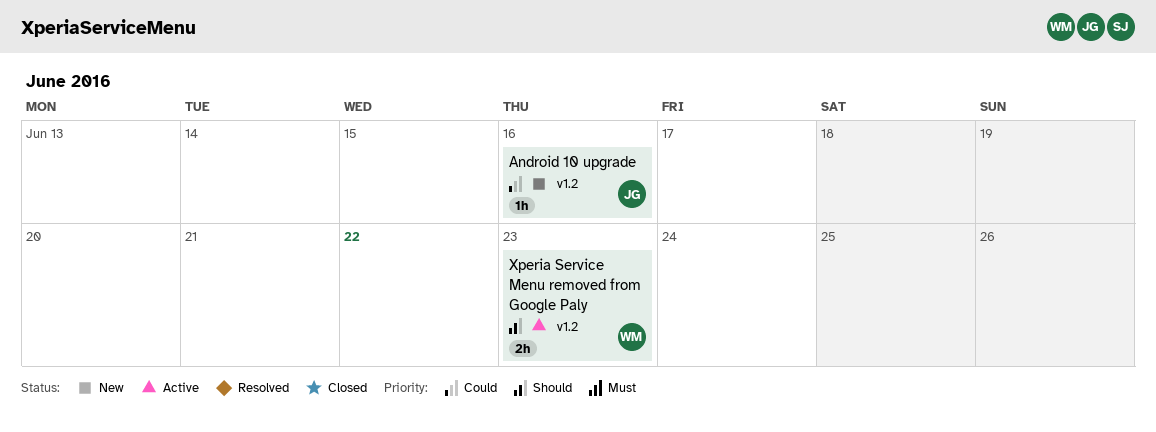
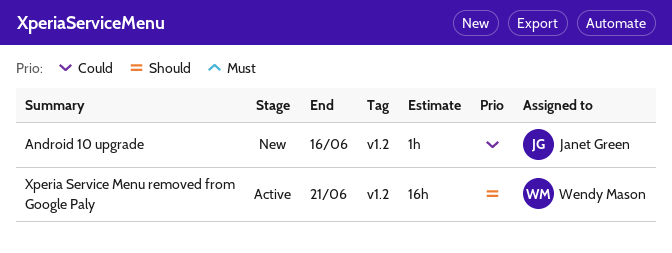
Xperia Service Menu removed from Google Paly, estimate: 2h -> 16h
Xperia Service Menu removed from Google Paly, due: Jun 23 -> Jun 21

